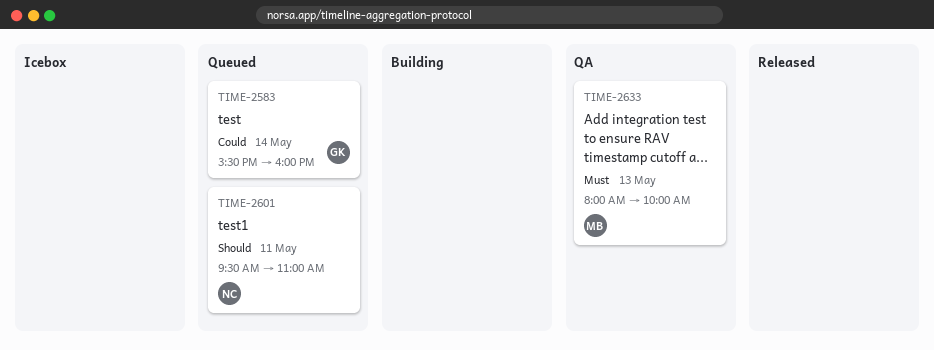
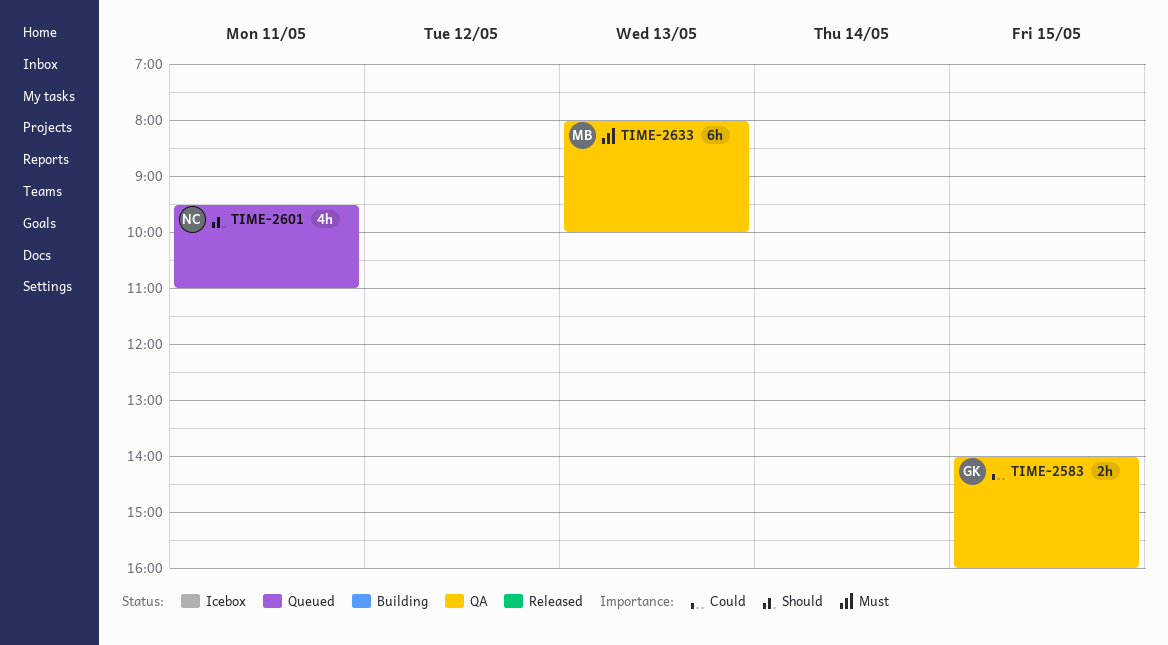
TIME-2583, status: Queued -> QA
TIME-2583, day: May 14 -> May 15
TIME-2583, begins: 15:30 -> 14:00

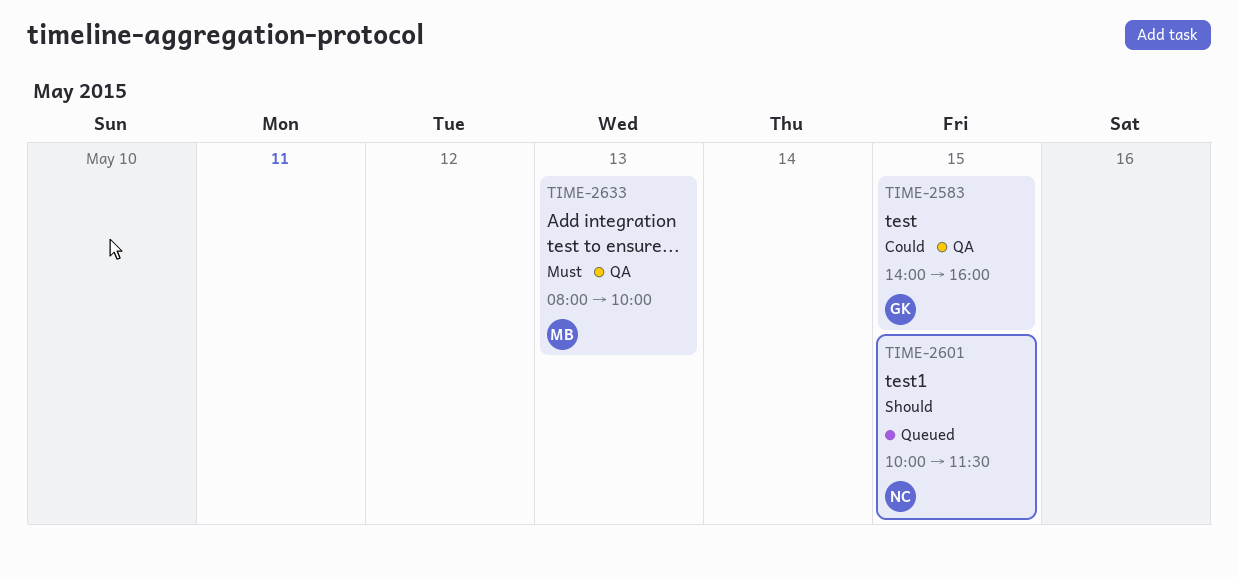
TIME-2601, day: May 11 -> May 15
TIME-2601, begins: 09:30 -> 10:00
TIME-2601, ends: 11:00 -> 11:30

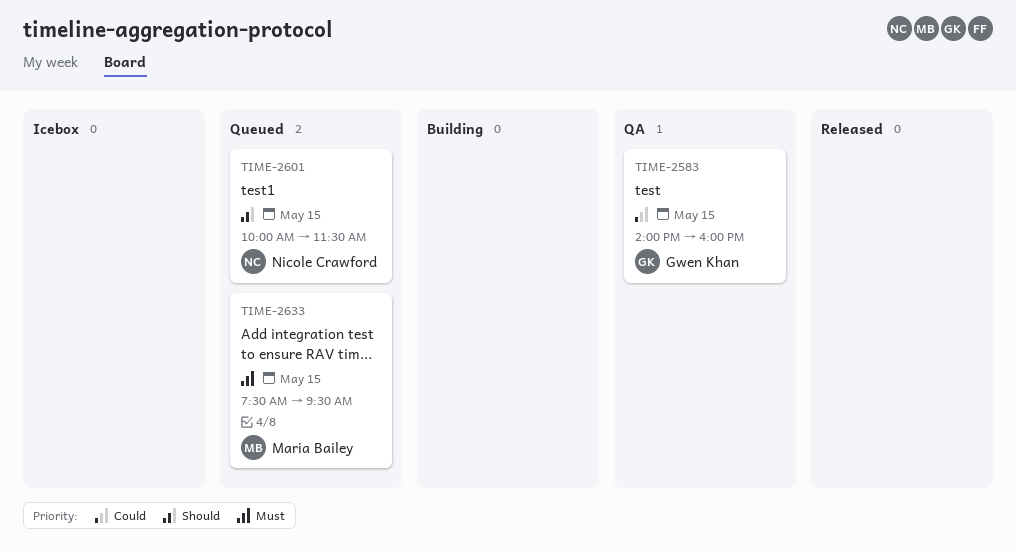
TIME-2633, status: QA -> Queued
TIME-2633, day: May 13 -> May 15
TIME-2633, begins: 08:00 -> 07:30
TIME-2633, ends: 10:00 -> 09:30

